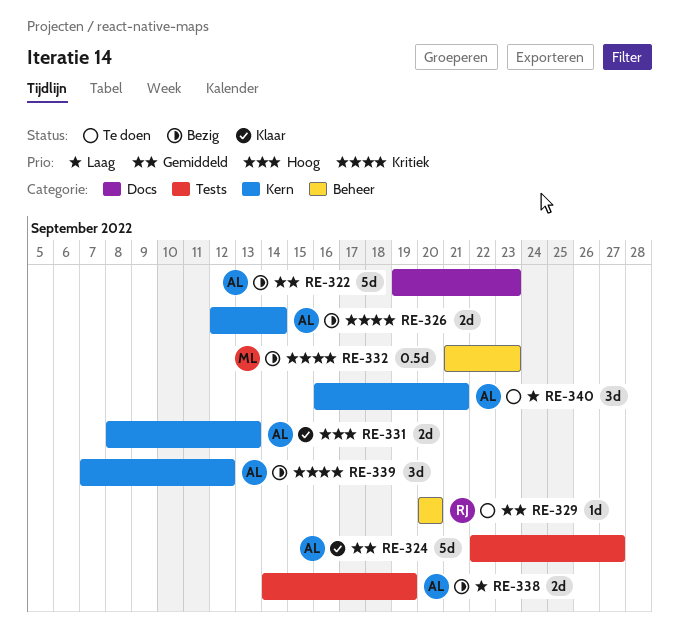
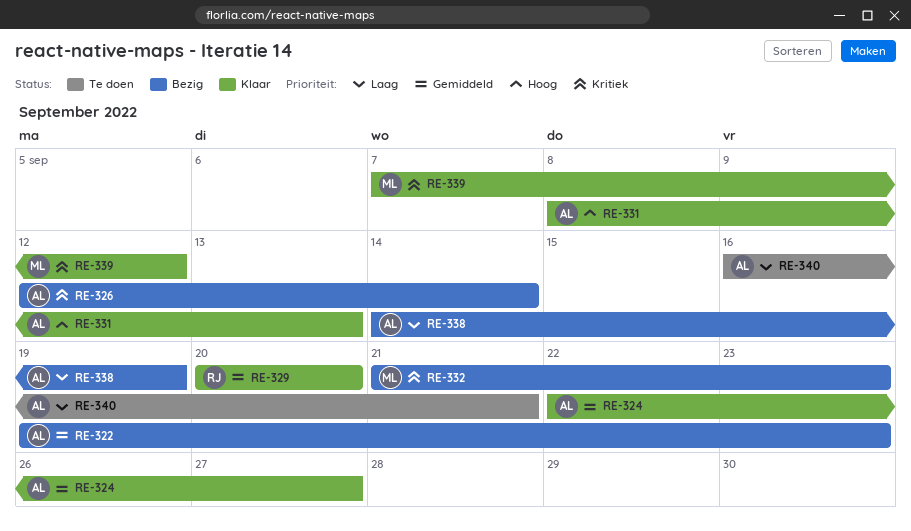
RE-329, status: Te doen -> Klaar
RE-339, status: Bezig -> Klaar
RE-339, owner: AL -> ML

